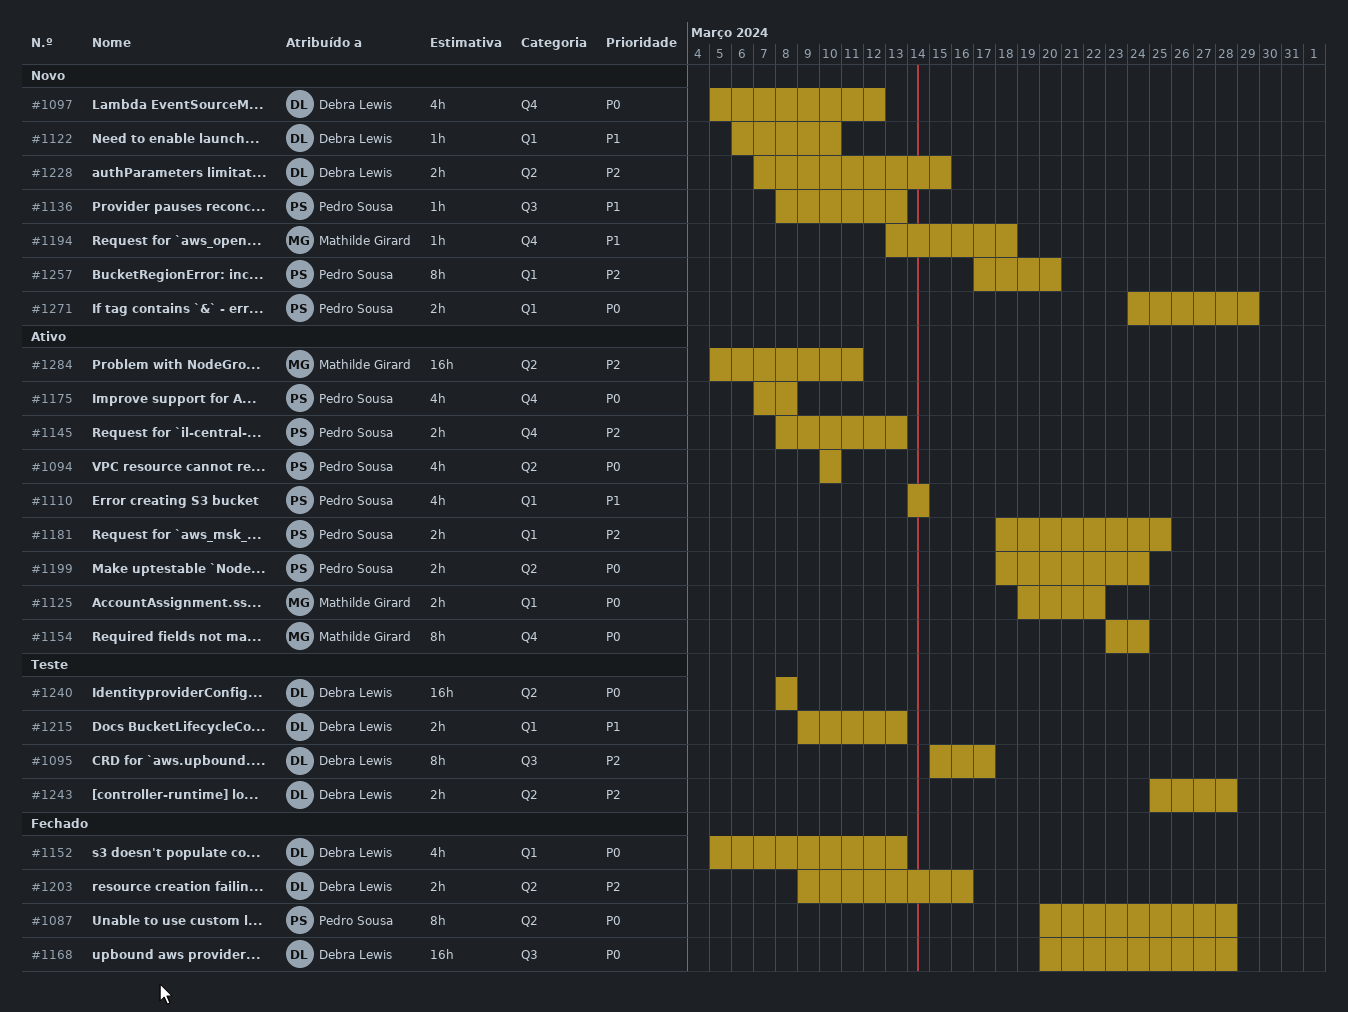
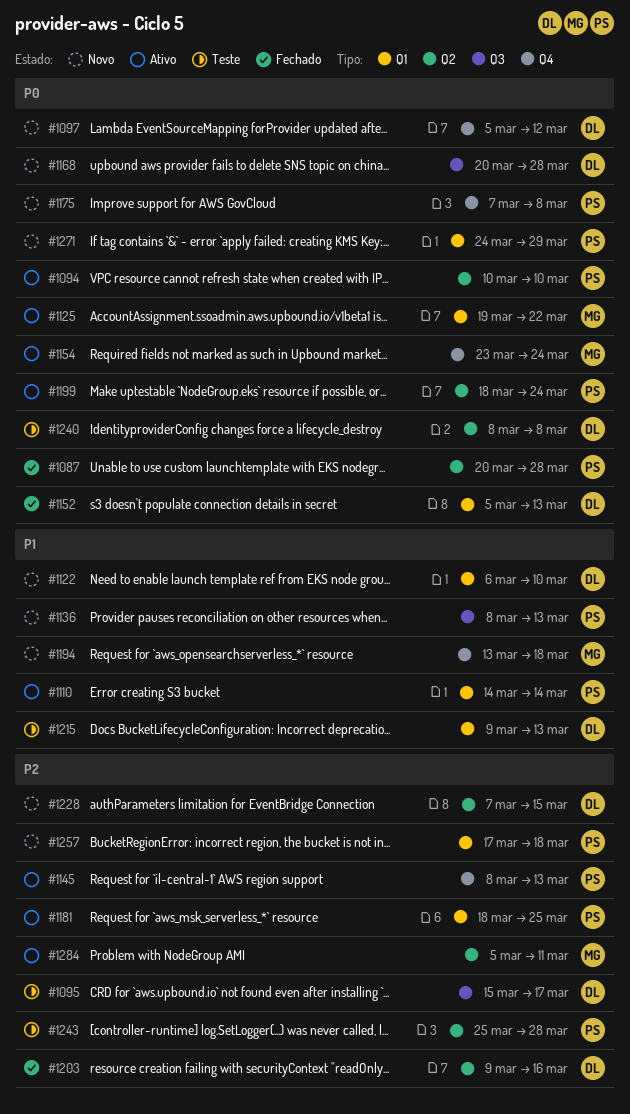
#1168, status: Fechado -> Novo
#1175, status: Ativo -> Novo
#1243, owner: Debra Lewis -> Pedro Sousa
#1257, due: Mar 20 -> Mar 18

